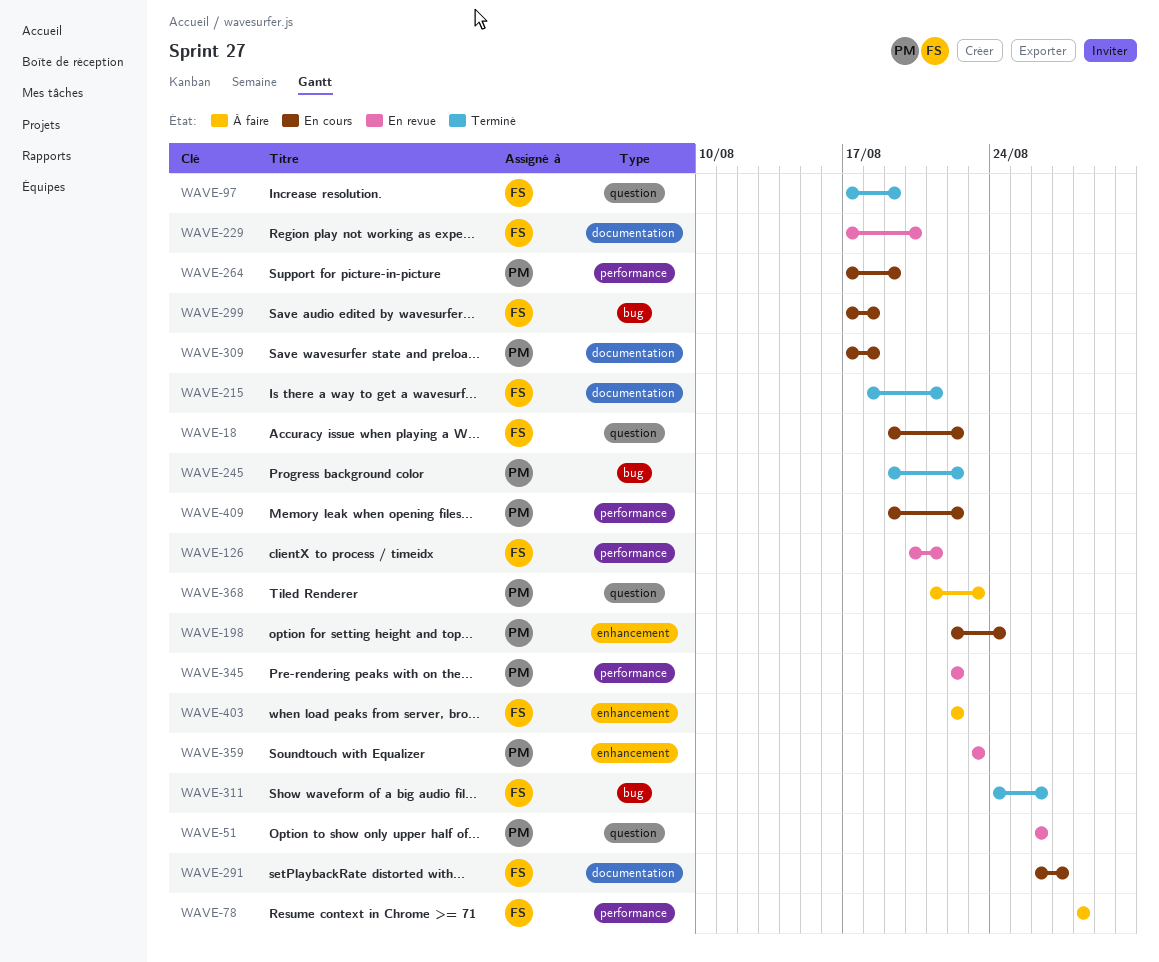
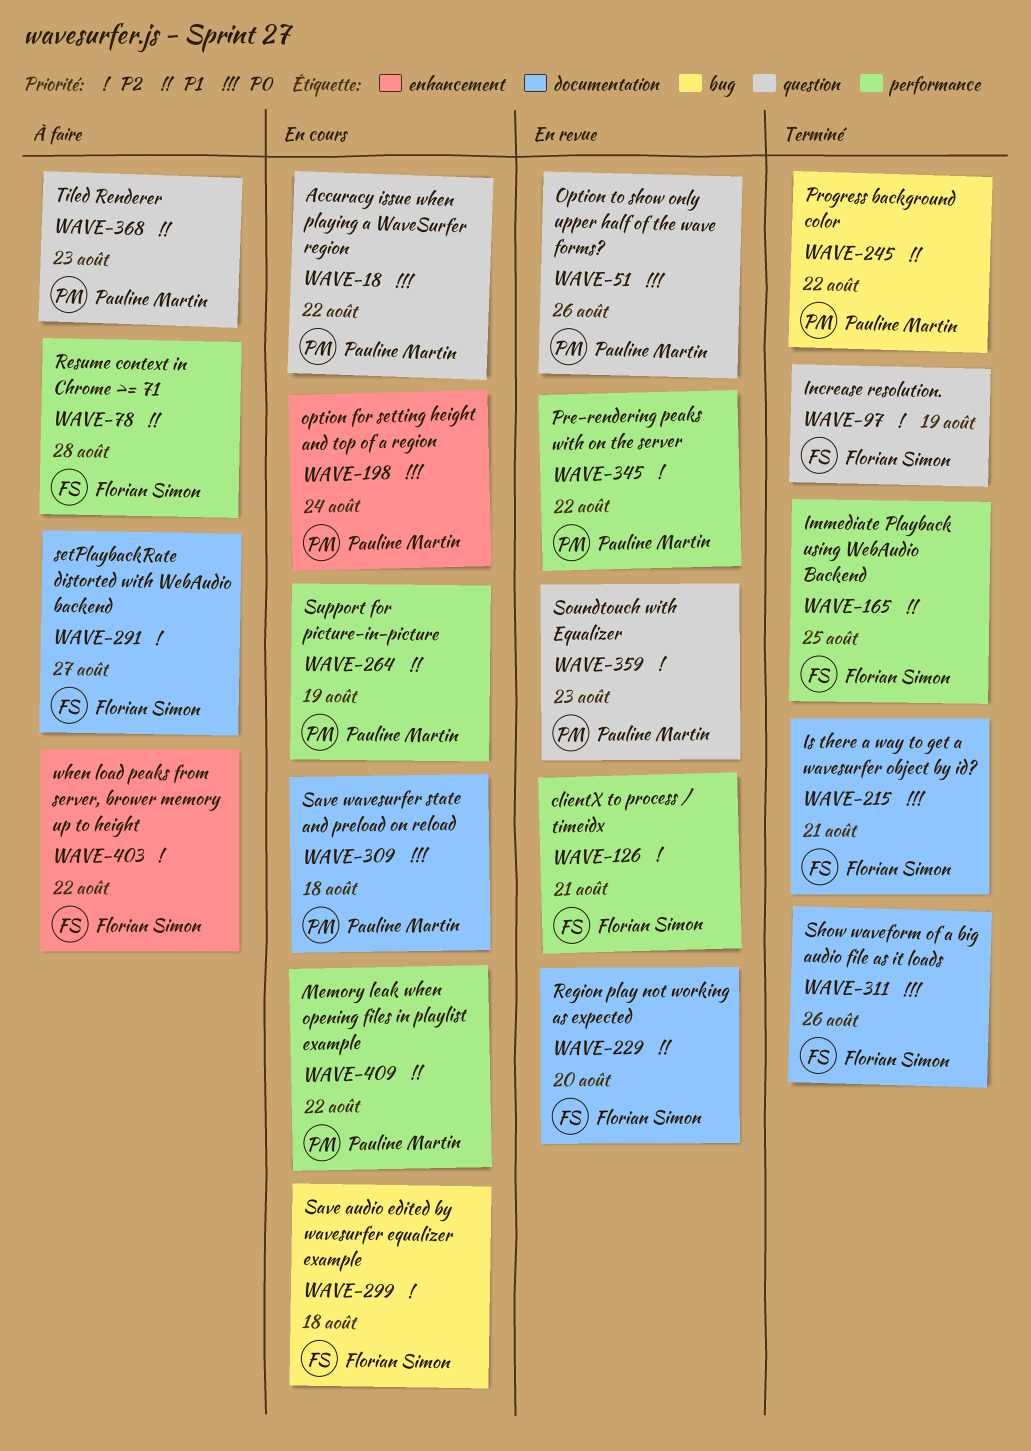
WAVE-18, owner: Florian Simon -> Pauline Martin
WAVE-165: none -> present
WAVE-291, status: En cours -> À faire
WAVE-311, label: bug -> documentation
WAVE-359, label: enhancement -> question

